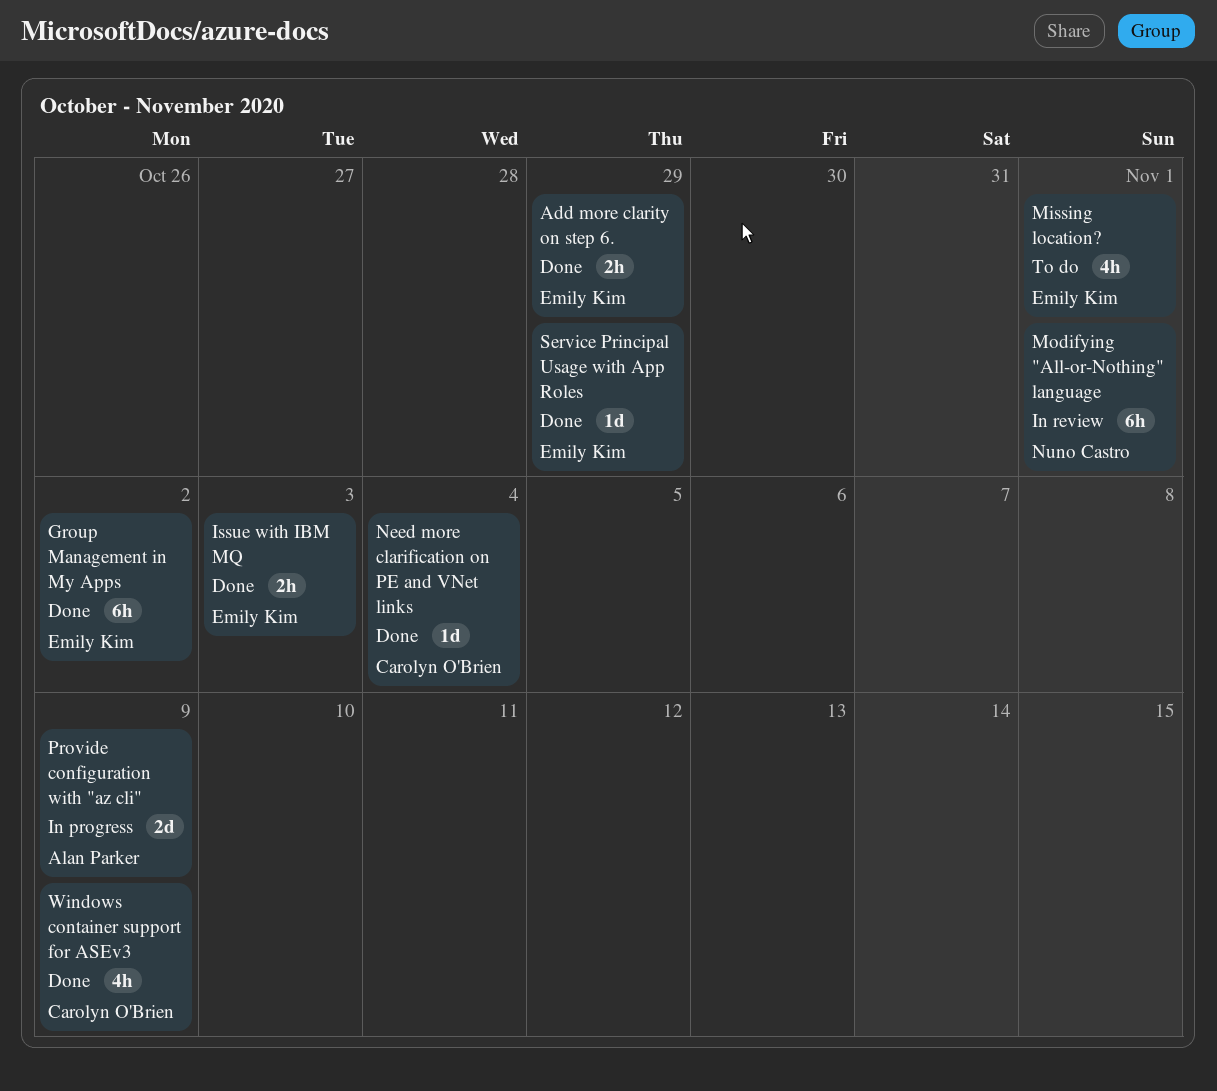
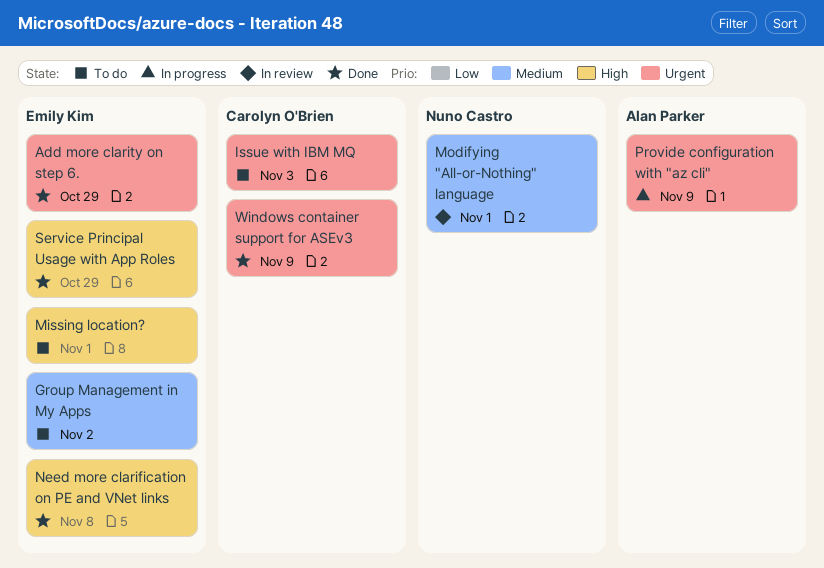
Group Management in My Apps, status: Done -> To do
Issue with IBM MQ, status: Done -> To do
Issue with IBM MQ, owner: Emily Kim -> Carolyn O'Brien
Need more clarification on PE and VNet links, owner: Carolyn O'Brien -> Emily Kim
Need more clarification on PE and VNet links, due: Nov 4 -> Nov 8

